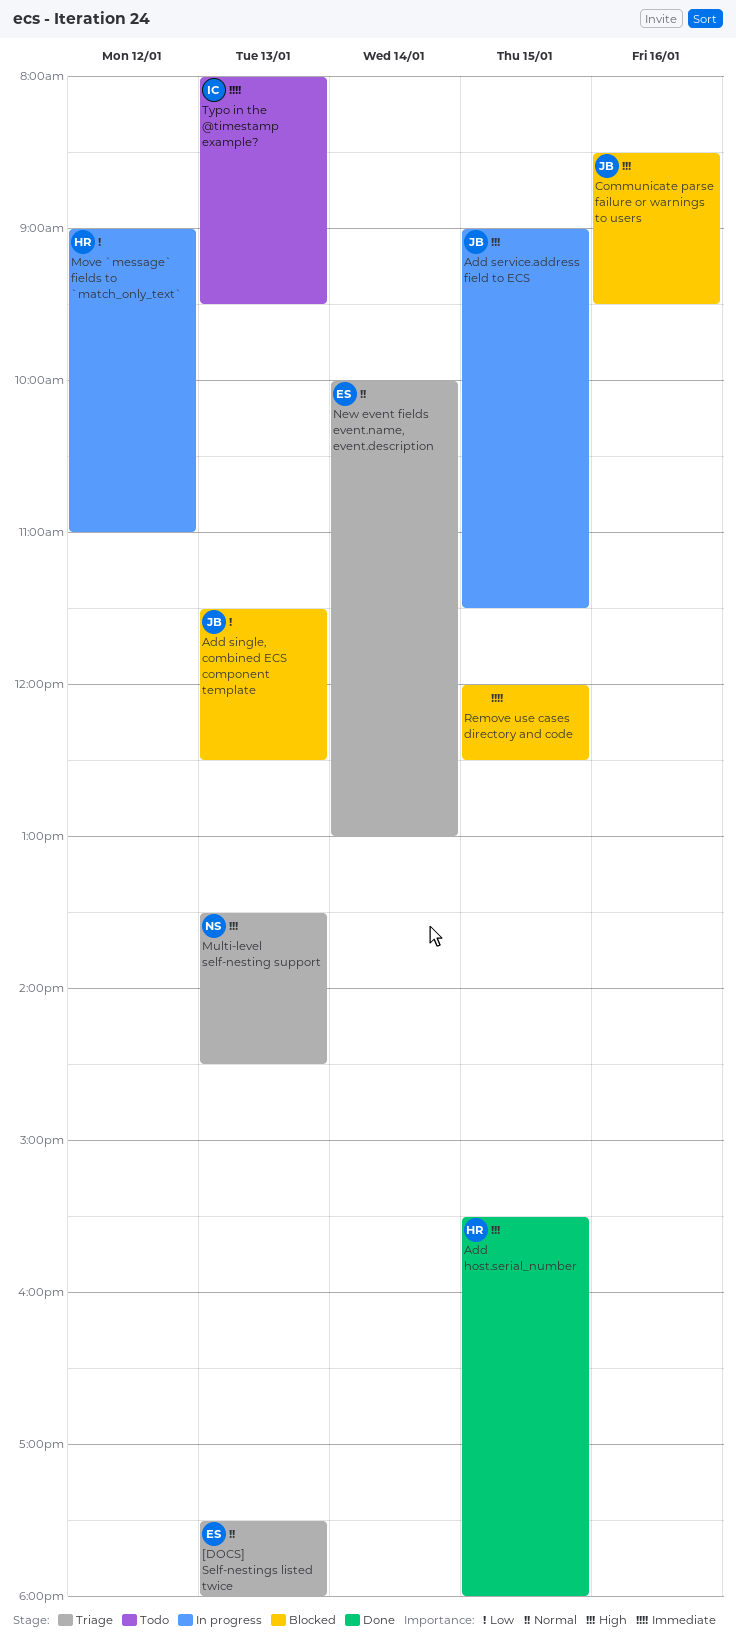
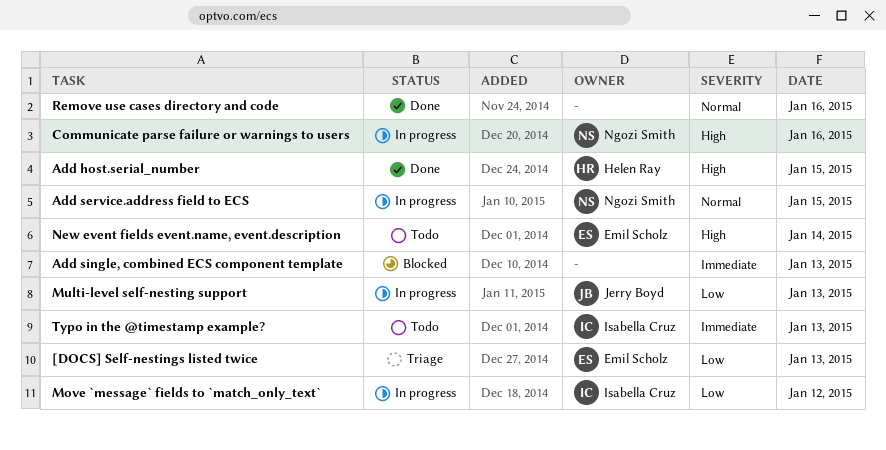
[DOCS] Self-nestings listed twice, priority: Normal -> Low
Add service.address field to ECS, owner: Jerry Boyd -> Ngozi Smith
Add service.address field to ECS, priority: High -> Normal
Add single, combined ECS component template, owner: Jerry Boyd -> none
Add single, combined ECS component template, priority: Low -> Immediate
Communicate parse failure or warnings to users, status: Blocked -> In progress
Communicate parse failure or warnings to users, owner: Jerry Boyd -> Ngozi Smith
Move `message` fields to `match_only_text`, owner: Helen Ray -> Isabella Cruz
Multi-level self-nesting support, status: Triage -> In progress
Multi-level self-nesting support, owner: Ngozi Smith -> Jerry Boyd
Multi-level self-nesting support, priority: High -> Low
New event fields event.name, event.description, status: Triage -> Todo
New event fields event.name, event.description, priority: Normal -> High
Remove use cases directory and code, status: Blocked -> Done
Remove use cases directory and code, priority: Immediate -> Normal
Remove use cases directory and code, day: Jan 15 -> Jan 16

